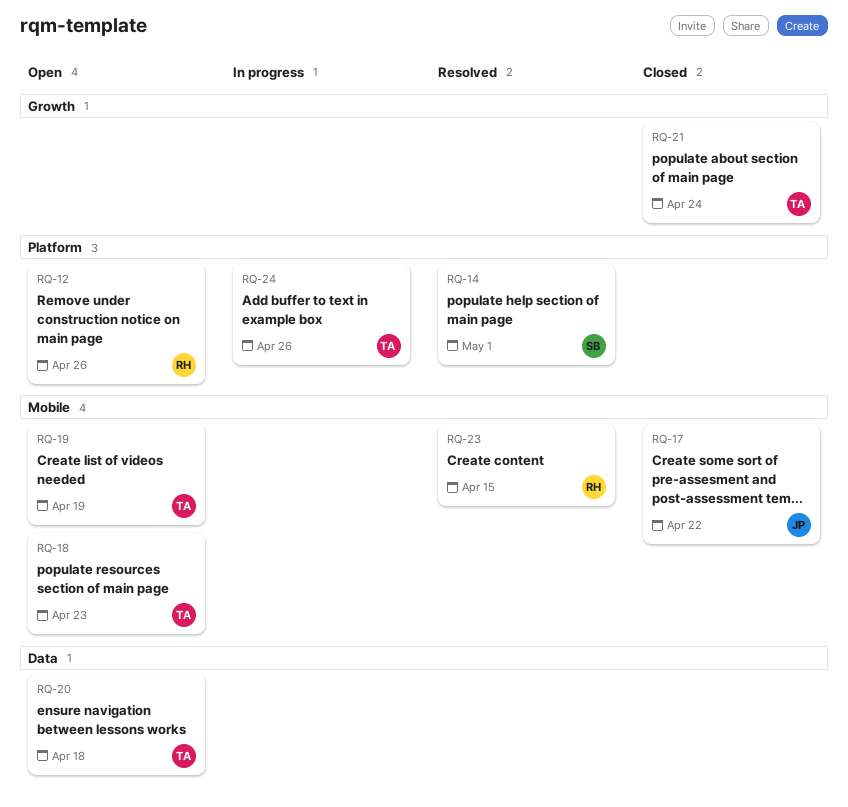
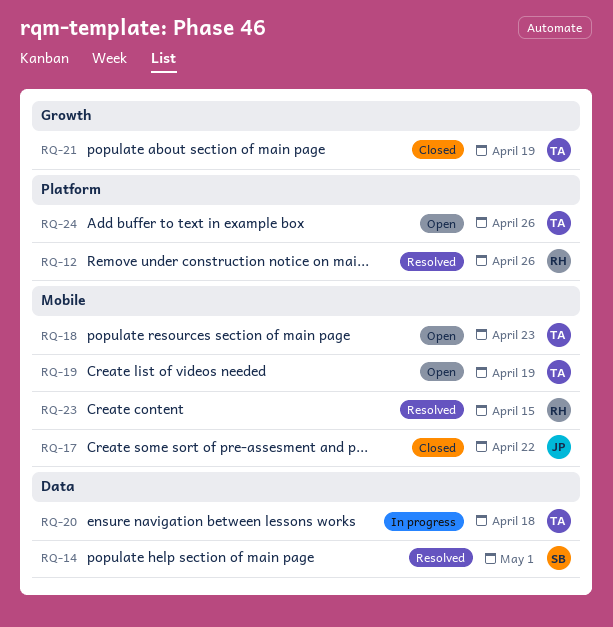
RQ-12, status: Open -> Resolved
RQ-14, label: Platform -> Data
RQ-20, status: Open -> In progress
RQ-21, due: Apr 24 -> Apr 19
RQ-24, status: In progress -> Open

